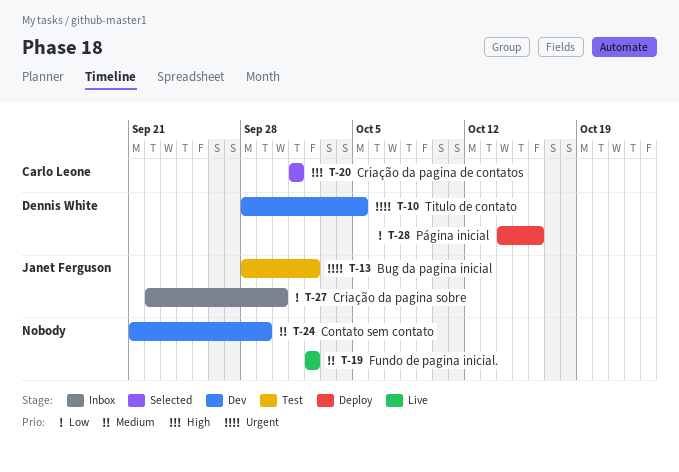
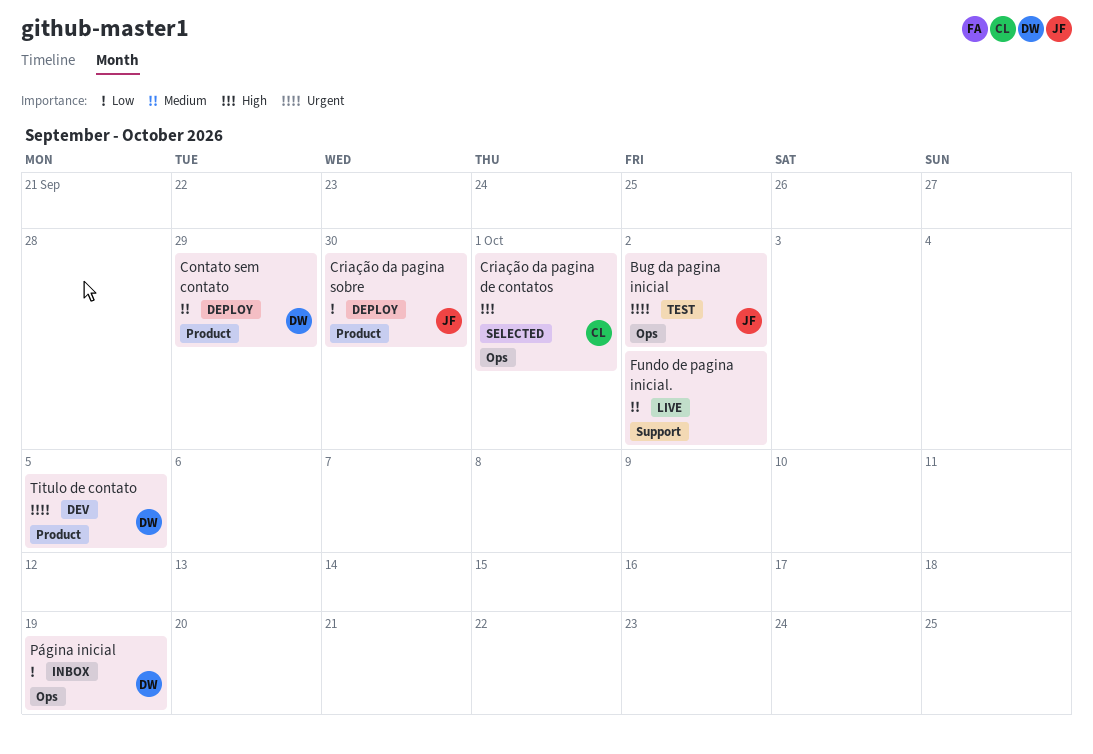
Contato sem contato, status: Dev -> Deploy
Contato sem contato, owner: none -> Dennis White
Criação da pagina sobre, status: Inbox -> Deploy
Página inicial, status: Deploy -> Inbox
Página inicial, due: Oct 16 -> Oct 19

